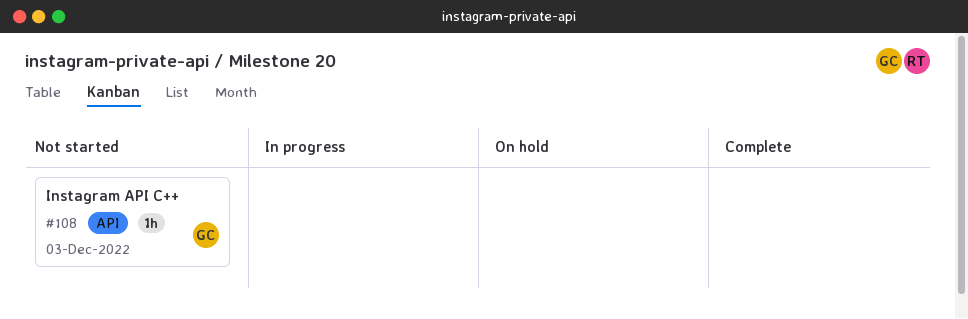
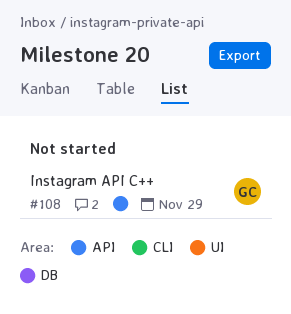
#108, due: Dec 3 -> Nov 29

